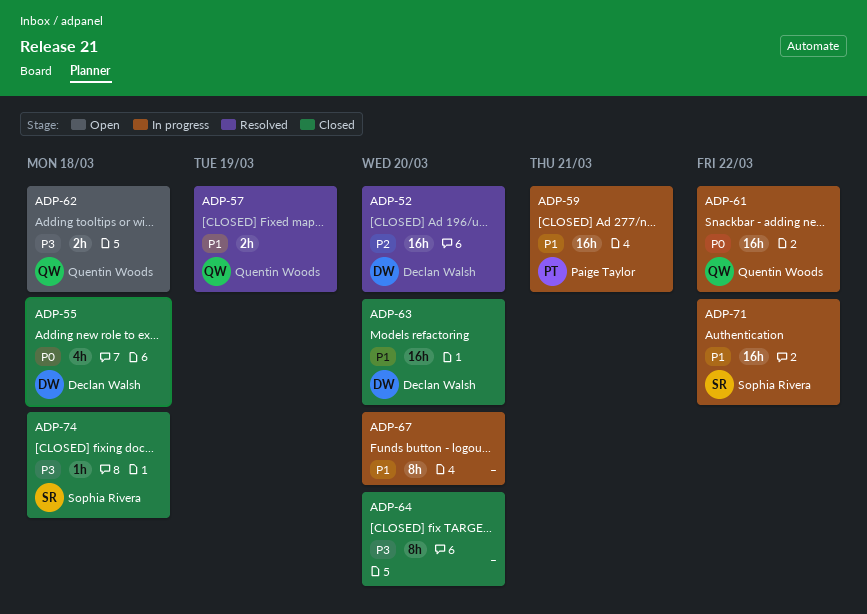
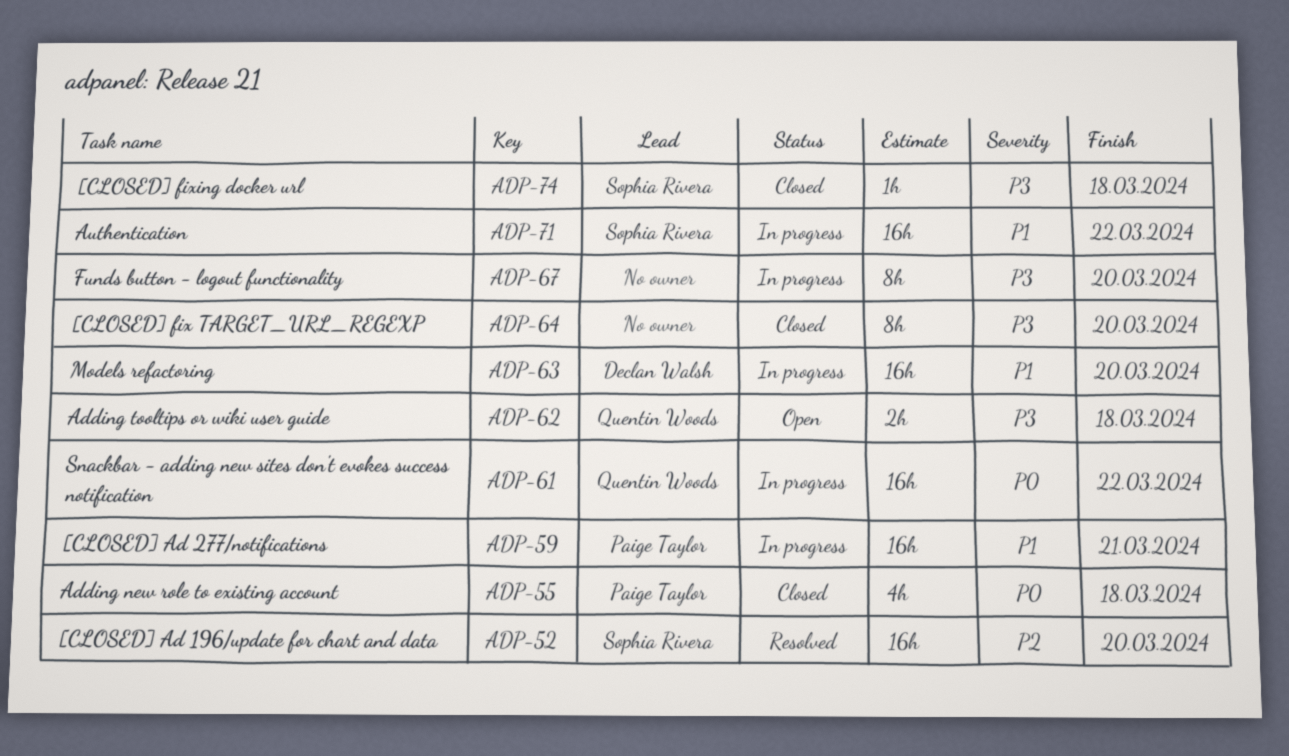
ADP-52, owner: Declan Walsh -> Sophia Rivera
ADP-55, owner: Declan Walsh -> Paige Taylor
ADP-57: present -> none
ADP-63, status: Closed -> In progress
ADP-67, priority: P1 -> P3

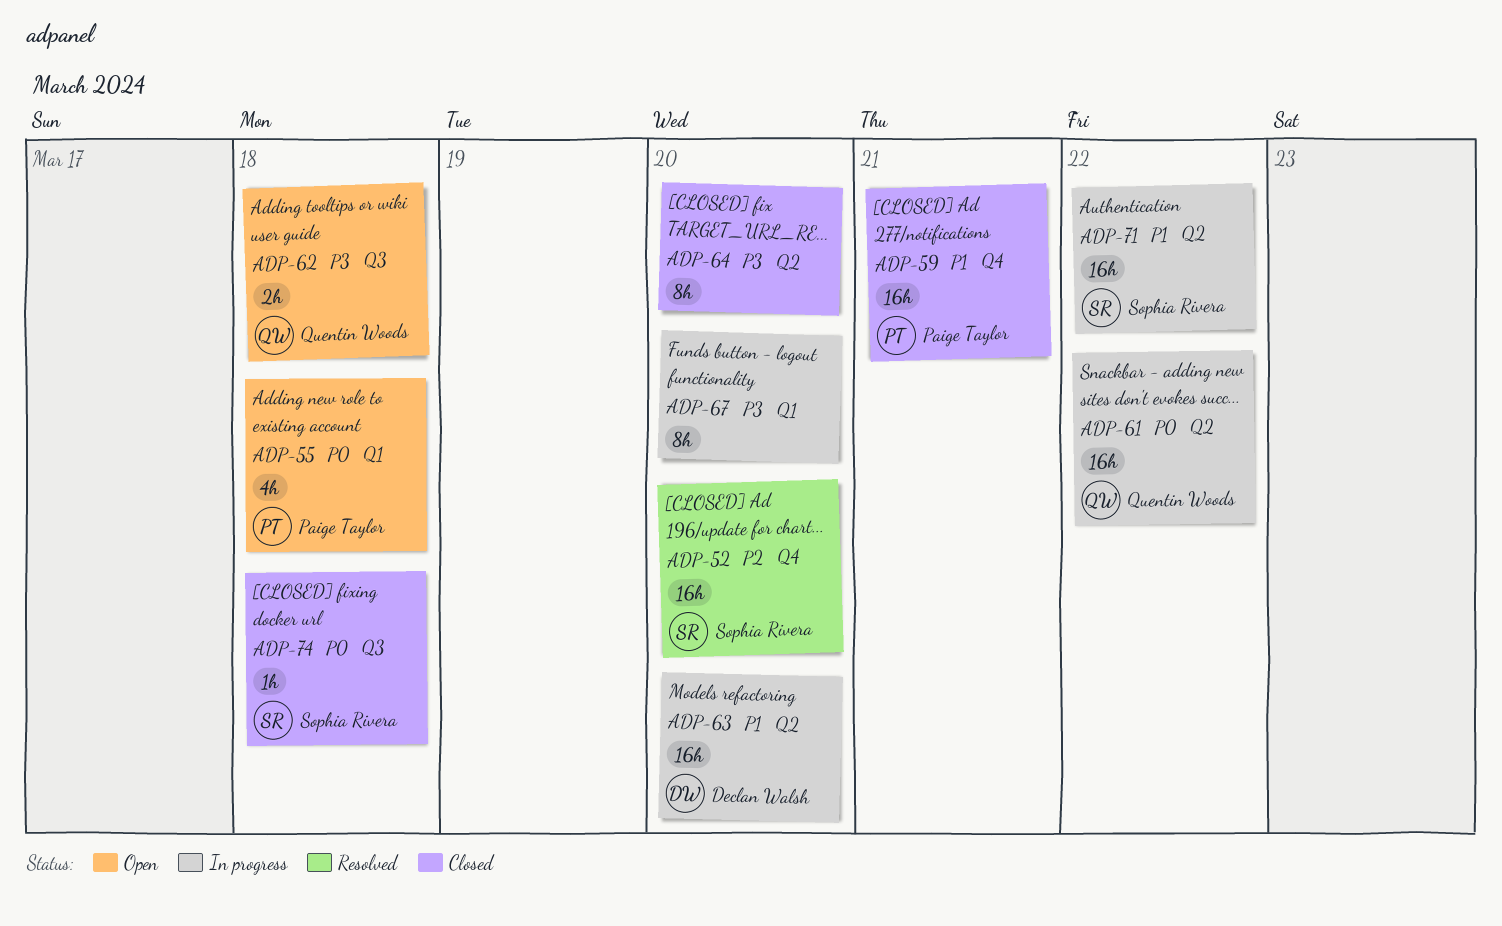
ADP-55, status: Closed -> Open
ADP-59, status: In progress -> Closed
ADP-74, priority: P3 -> P0

